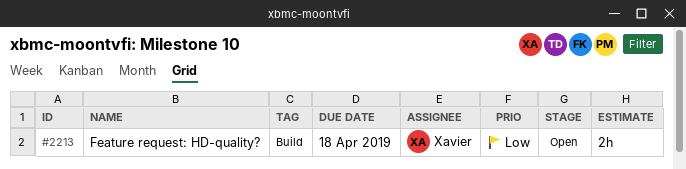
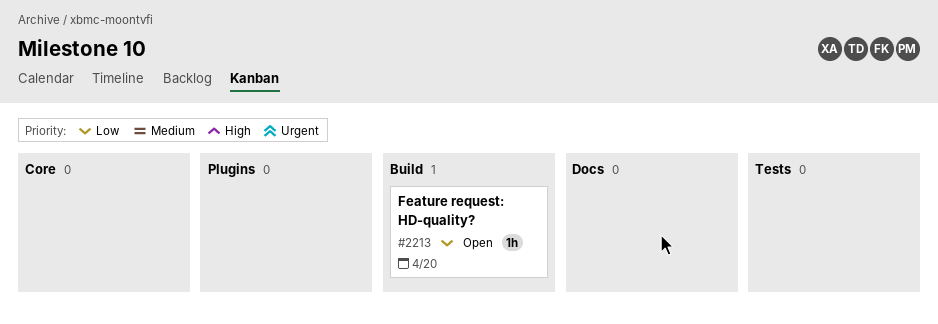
#2213, estimate: 2h -> 1h
#2213, due: Apr 18 -> Apr 20

